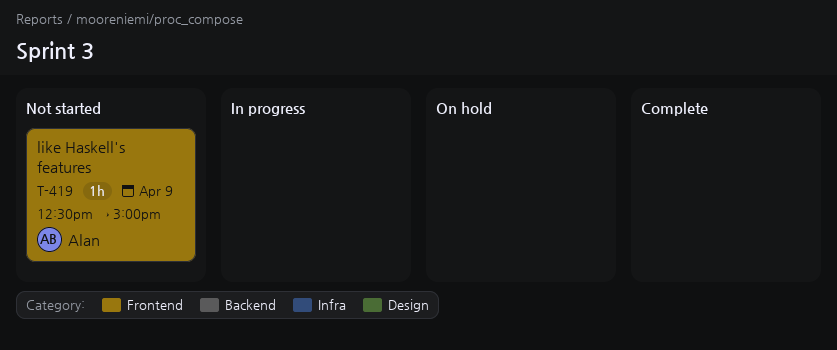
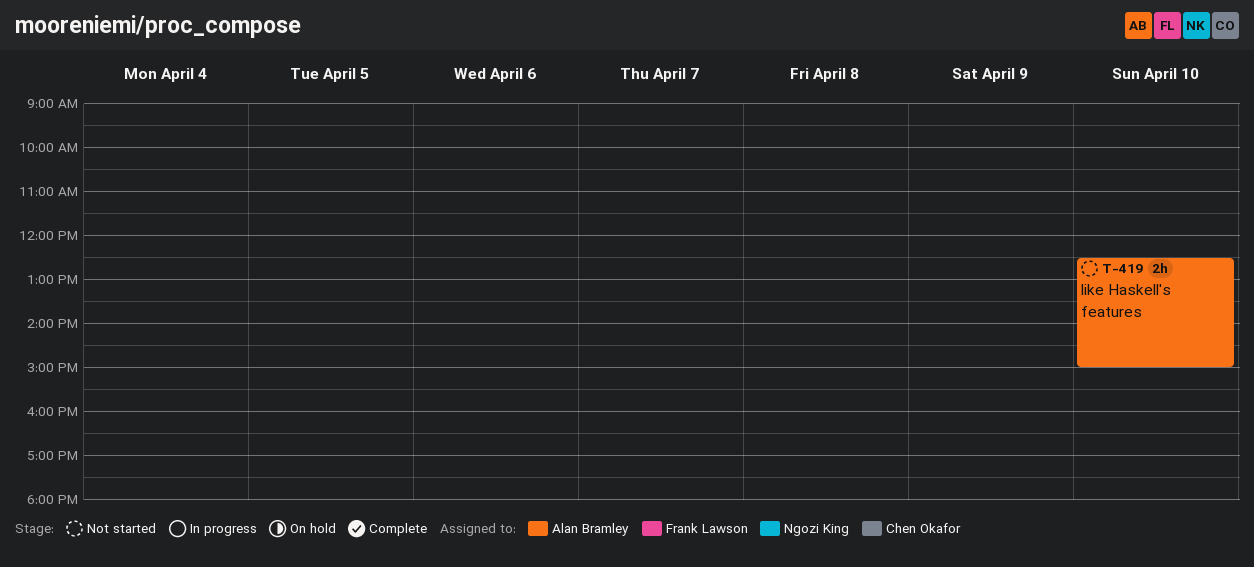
T-419, estimate: 1h -> 2h
T-419, day: Apr 9 -> Apr 10

